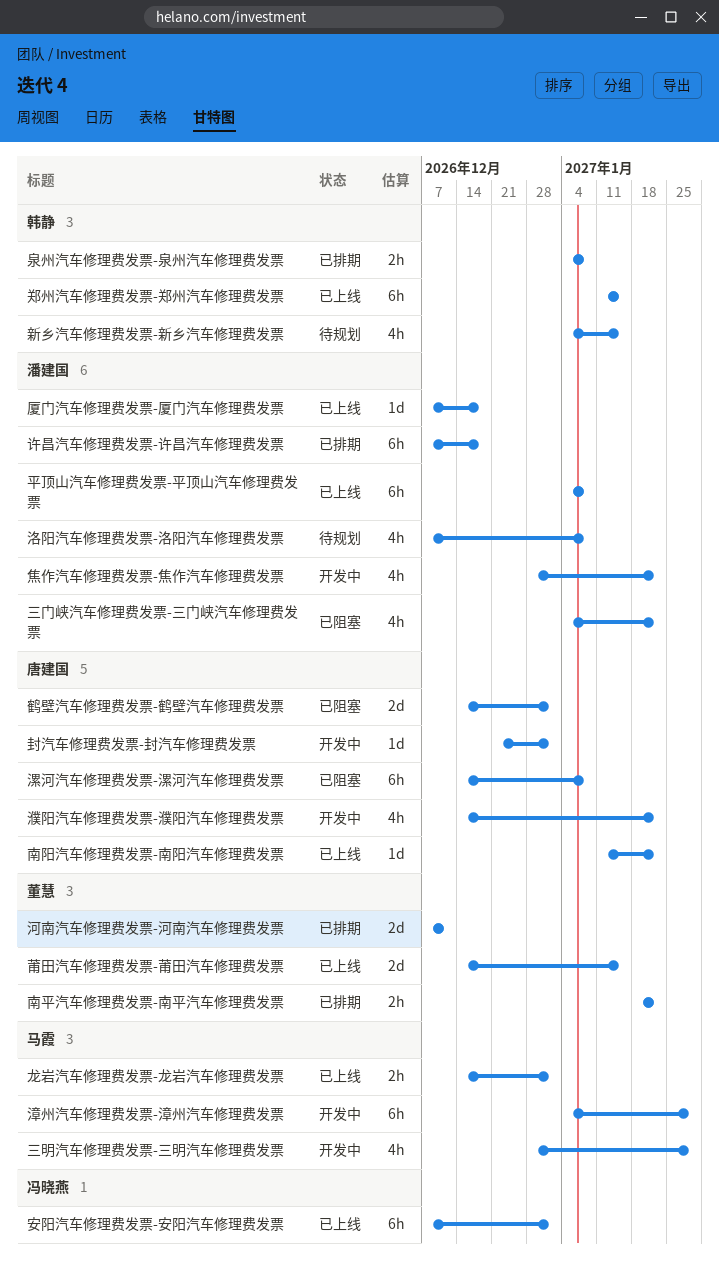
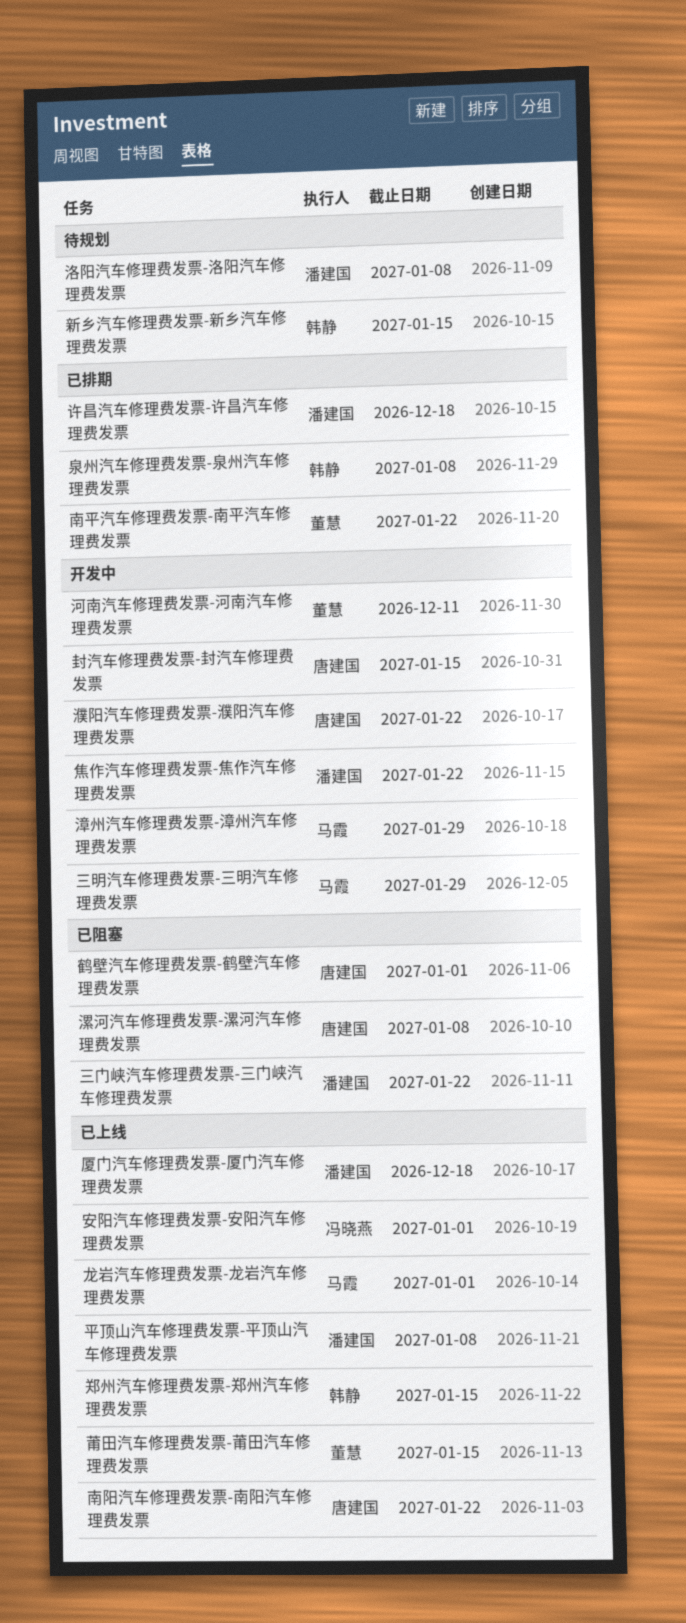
封汽车修理费发票-封汽车修理费发票, due: Jan 1 -> Jan 15
河南汽车修理费发票-河南汽车修理费发票, status: 已排期 -> 开发中

